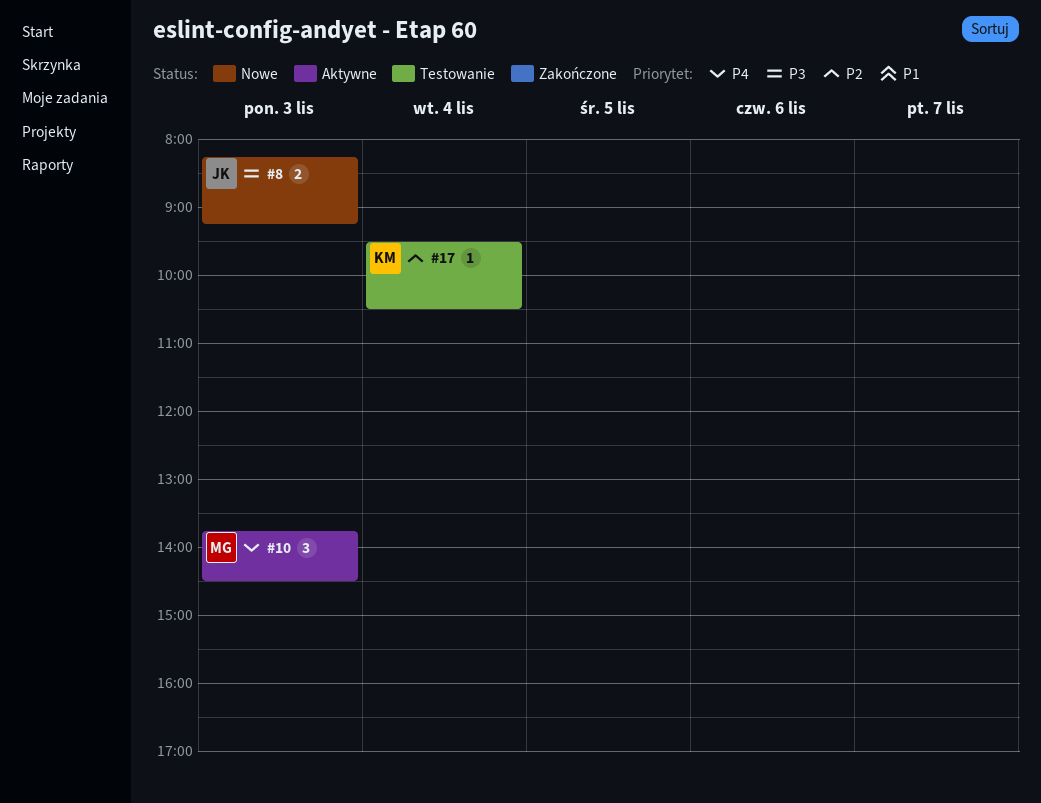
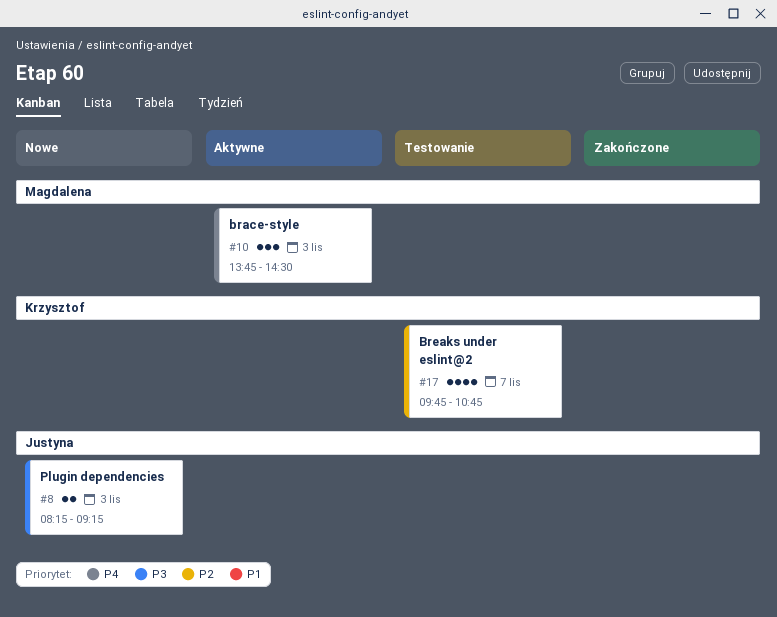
#17, estimate: 1 -> 4
#17, day: Nov 4 -> Nov 7
#17, begins: 09:30 -> 09:45
#17, ends: 10:30 -> 10:45

